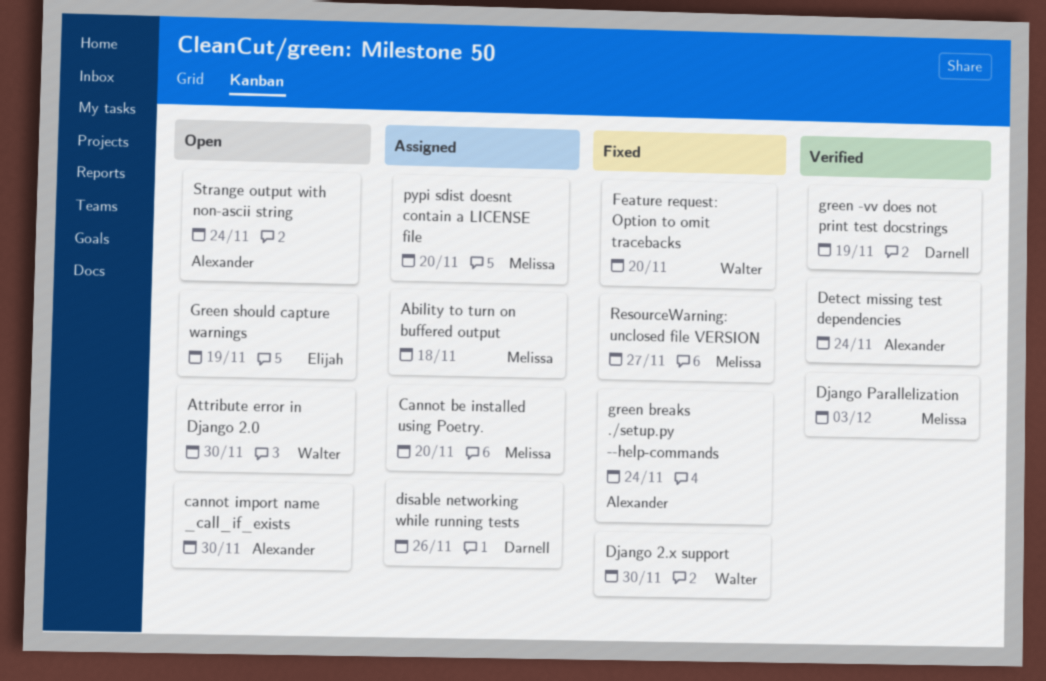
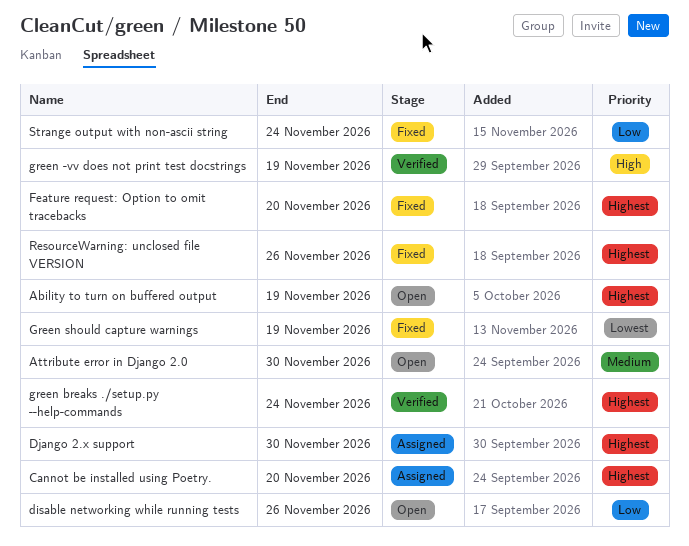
Ability to turn on buffered output, status: Assigned -> Open
Ability to turn on buffered output, due: Nov 18 -> Nov 19
cannot import name _call_if_exists: present -> none
Detect missing test dependencies: present -> none
disable networking while running tests, status: Assigned -> Open
Django 2.x support, status: Fixed -> Assigned
Django Parallelization: present -> none
green breaks ./setup.py --help-commands, status: Fixed -> Verified
Green should capture warnings, status: Open -> Fixed
pypi sdist doesnt contain a LICENSE file: present -> none
ResourceWarning: unclosed file VERSION, due: Nov 27 -> Nov 26
Strange output with non-ascii string, status: Open -> Fixed

